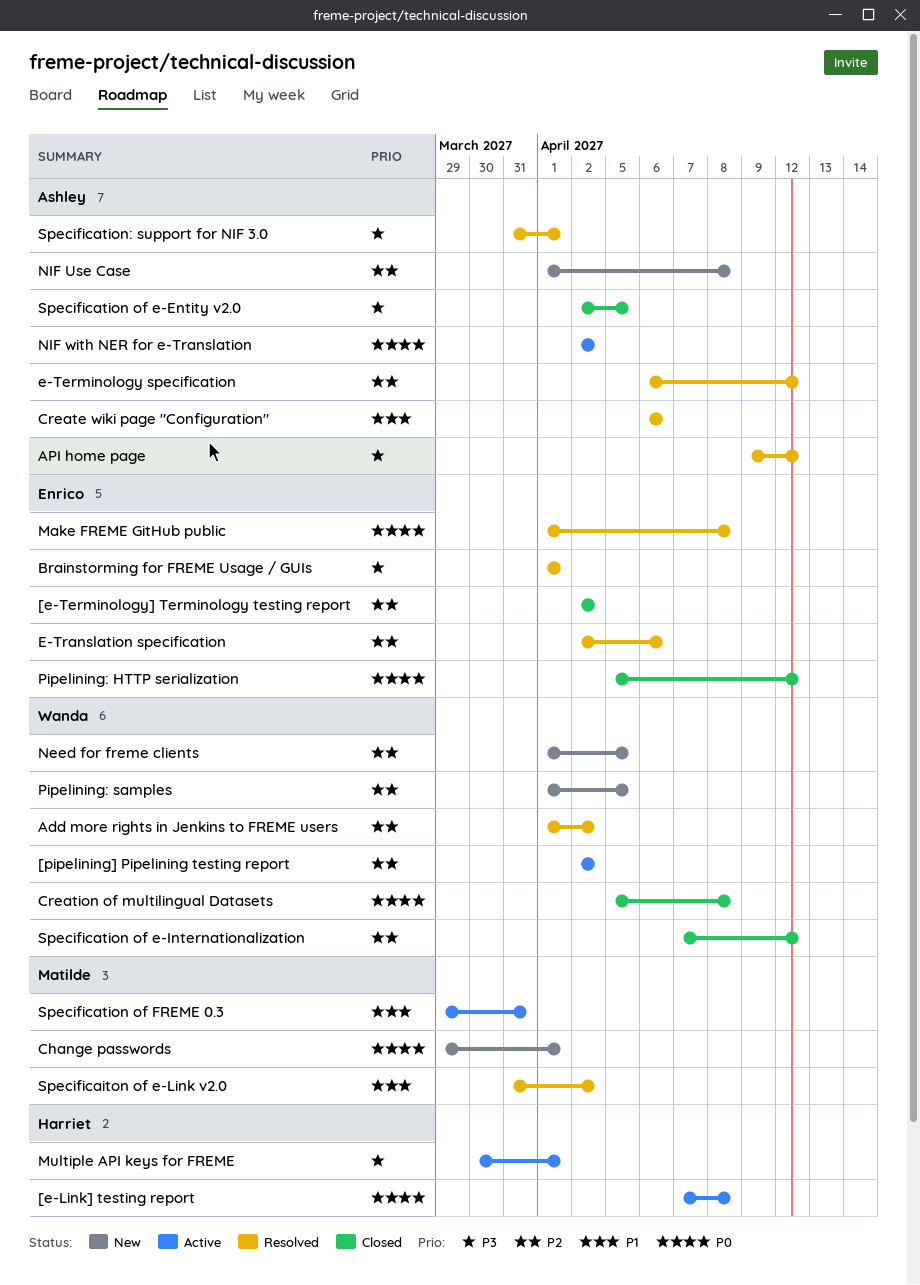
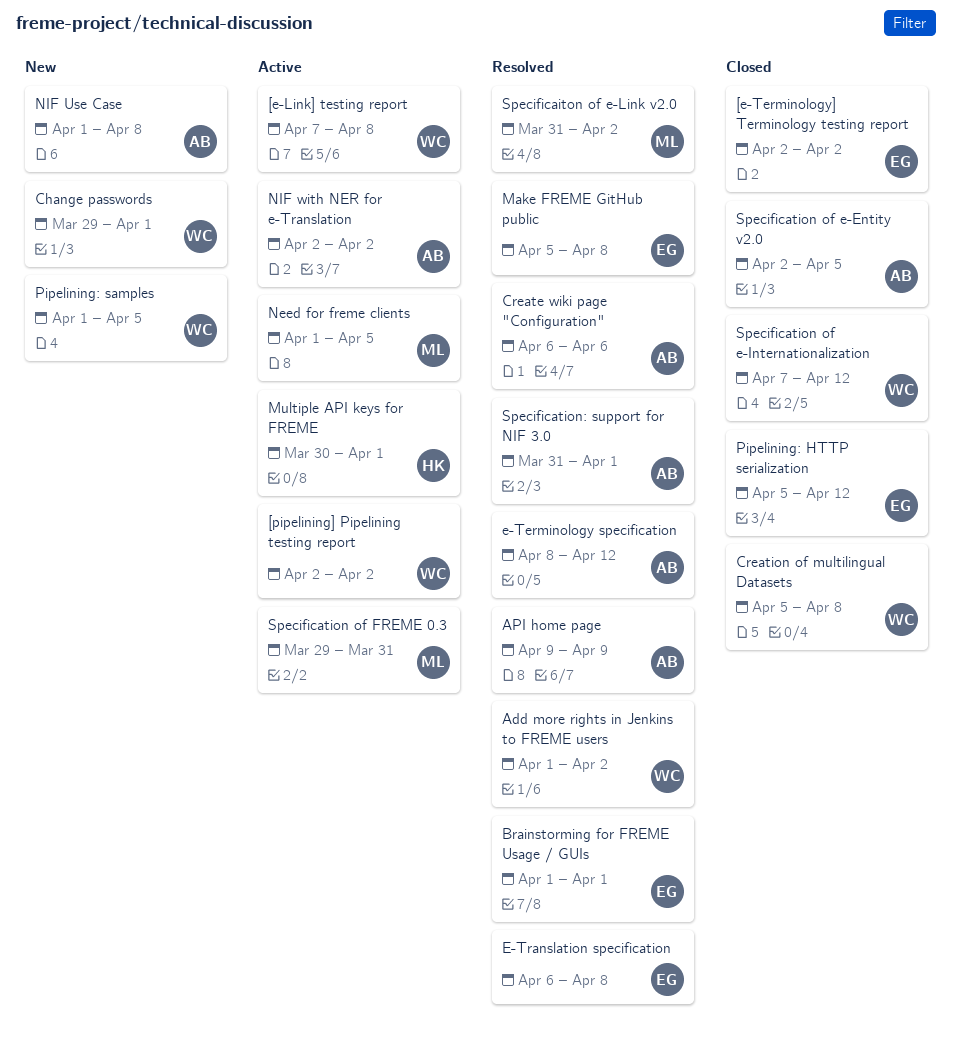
[e-Link] testing report, owner: Harriet -> Wanda
API home page, due: Apr 12 -> Apr 9
Change passwords, owner: Matilde -> Wanda
e-Terminology specification, start: Apr 6 -> Apr 8
E-Translation specification, start: Apr 2 -> Apr 6
E-Translation specification, due: Apr 6 -> Apr 8
Make FREME GitHub public, start: Apr 1 -> Apr 5
Need for freme clients, status: New -> Active
Need for freme clients, owner: Wanda -> Matilde

